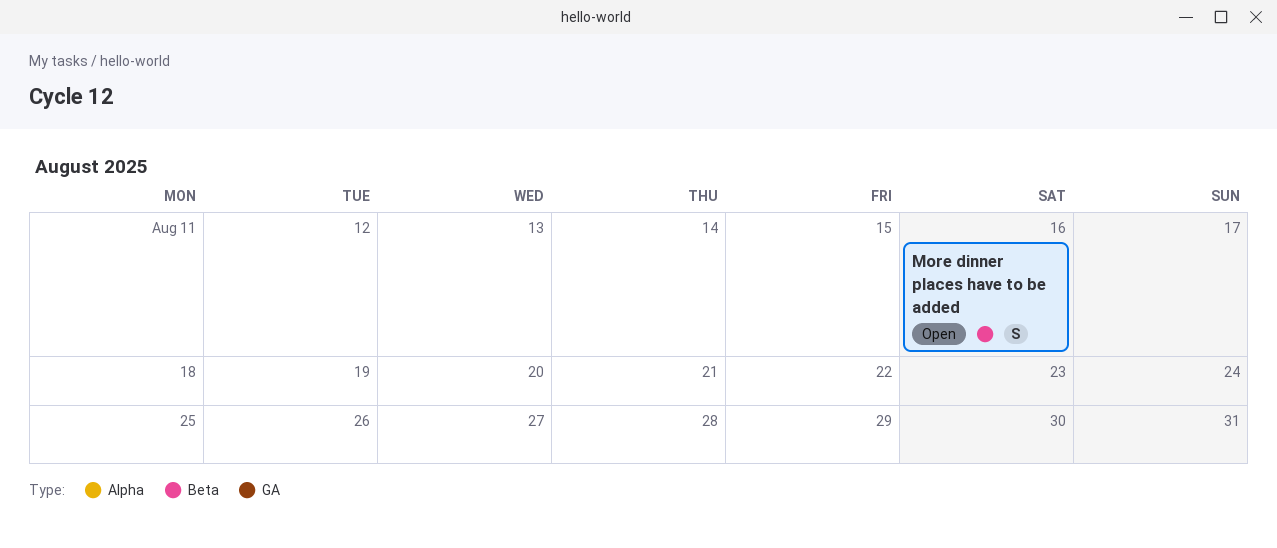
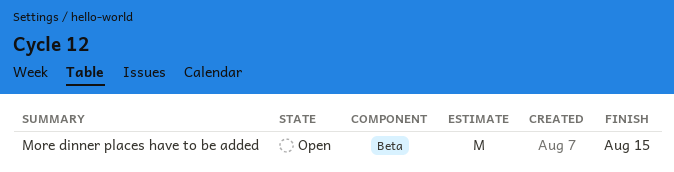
More dinner places have to be added, estimate: S -> M
More dinner places have to be added, due: Aug 16 -> Aug 15

